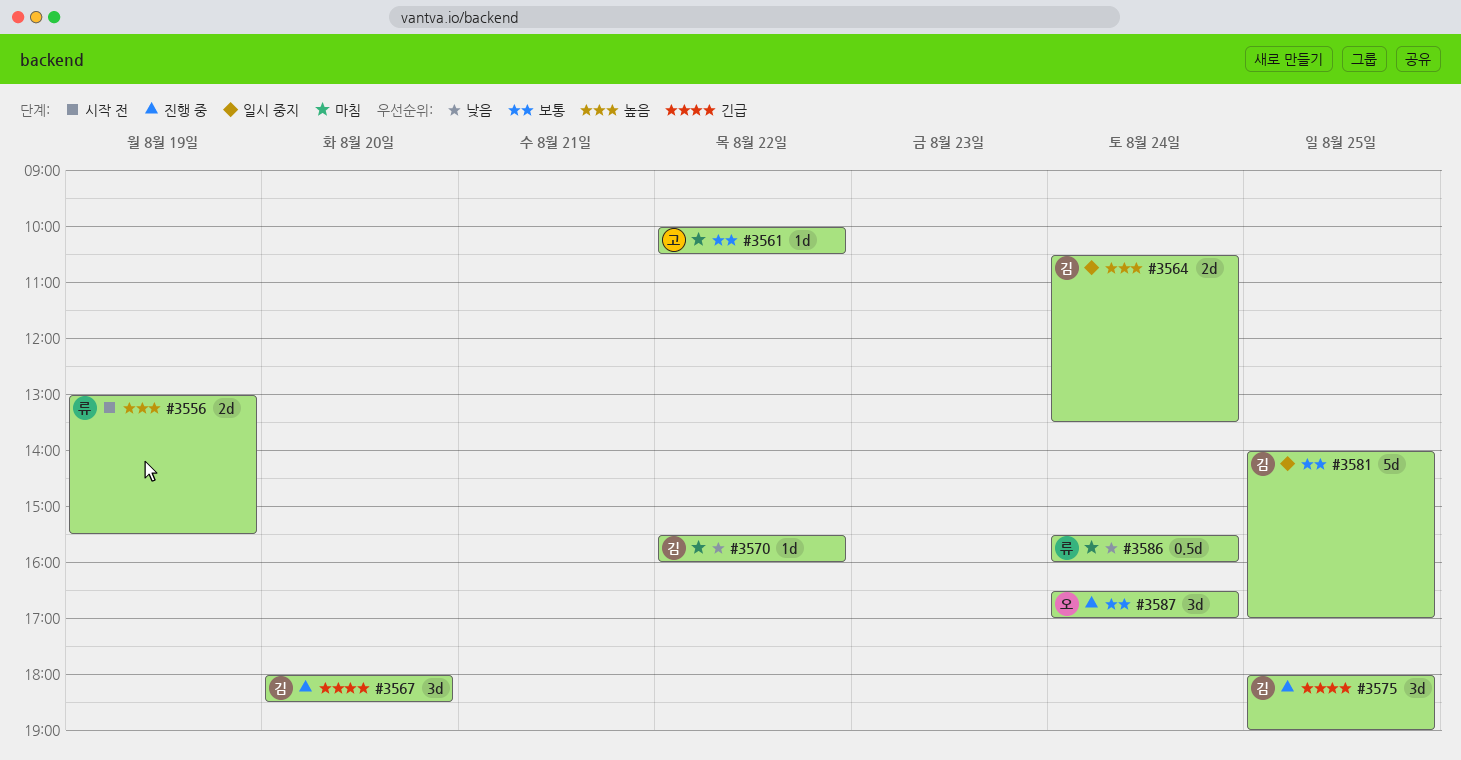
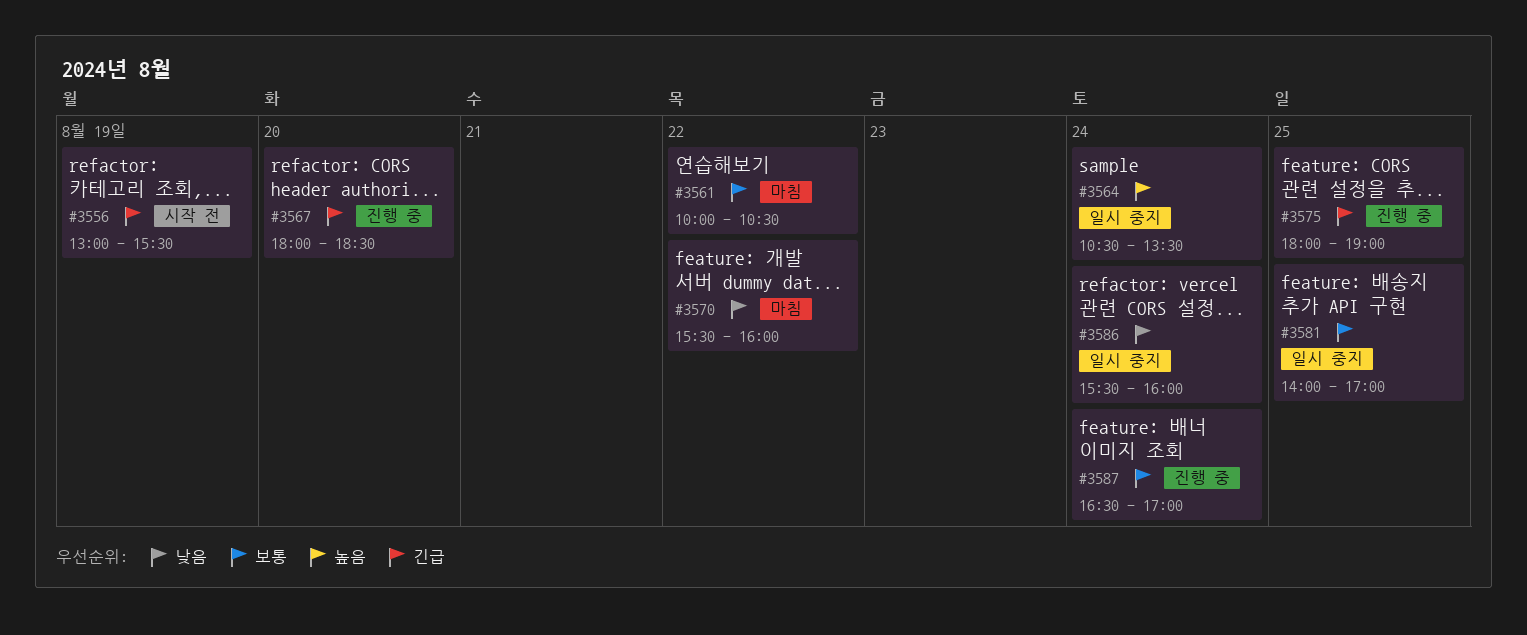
#3556, priority: 높음 -> 긴급
#3586, status: 마침 -> 일시 중지

